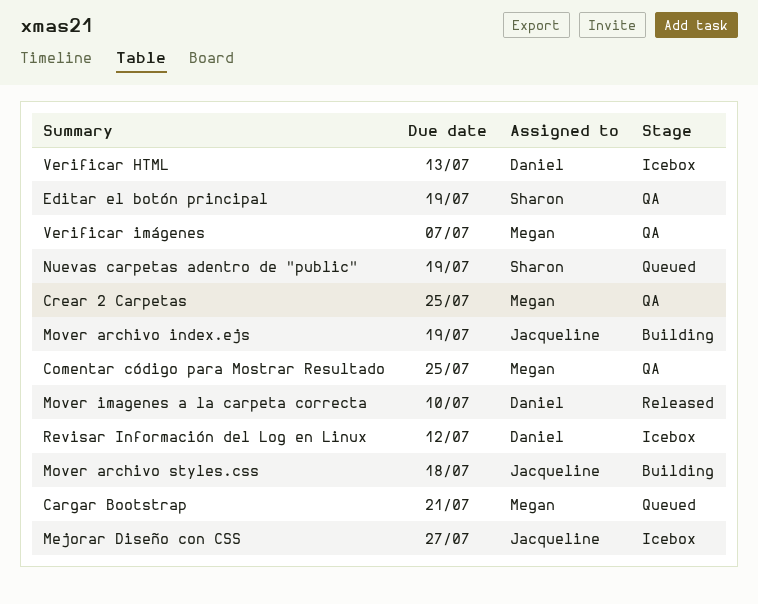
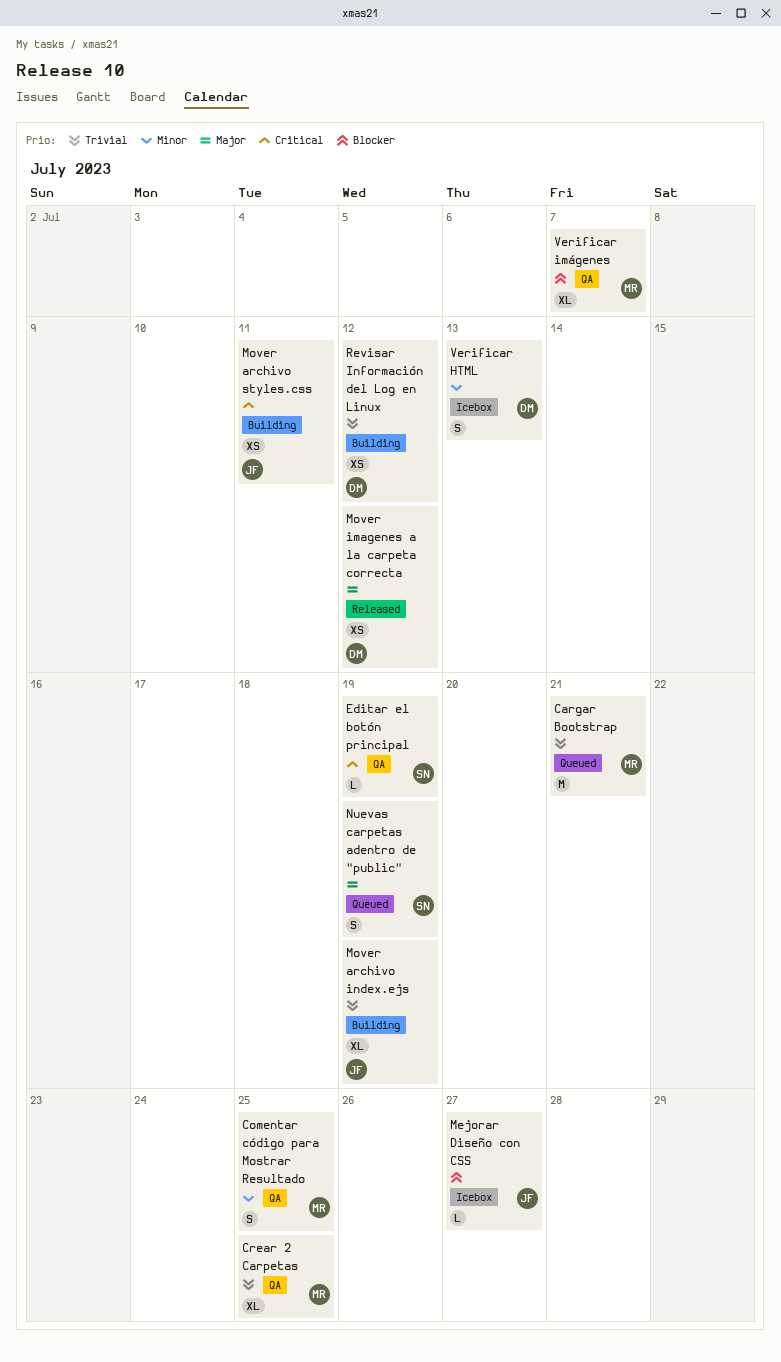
Mover archivo styles.css, due: Jul 18 -> Jul 11
Mover imagenes a la carpeta correcta, due: Jul 10 -> Jul 12
Revisar Información del Log en Linux, status: Icebox -> Building

